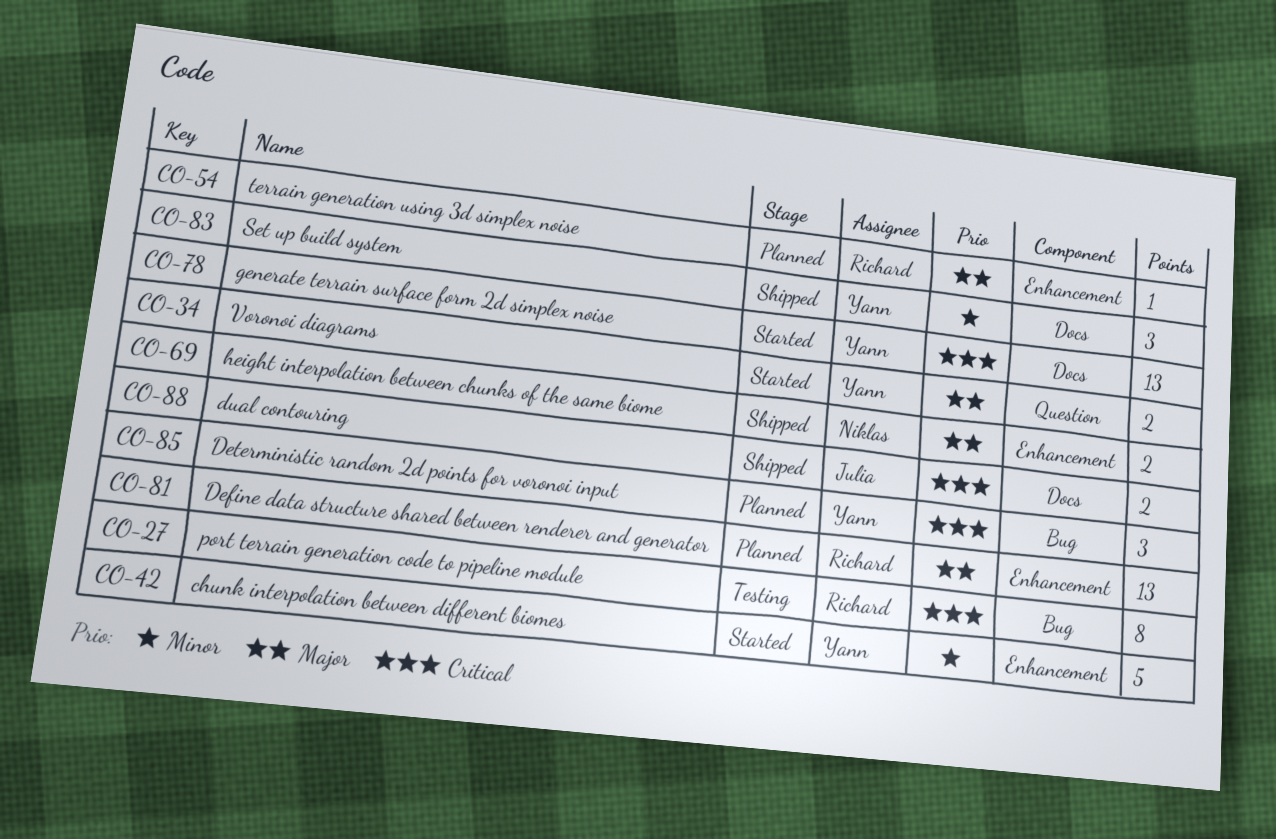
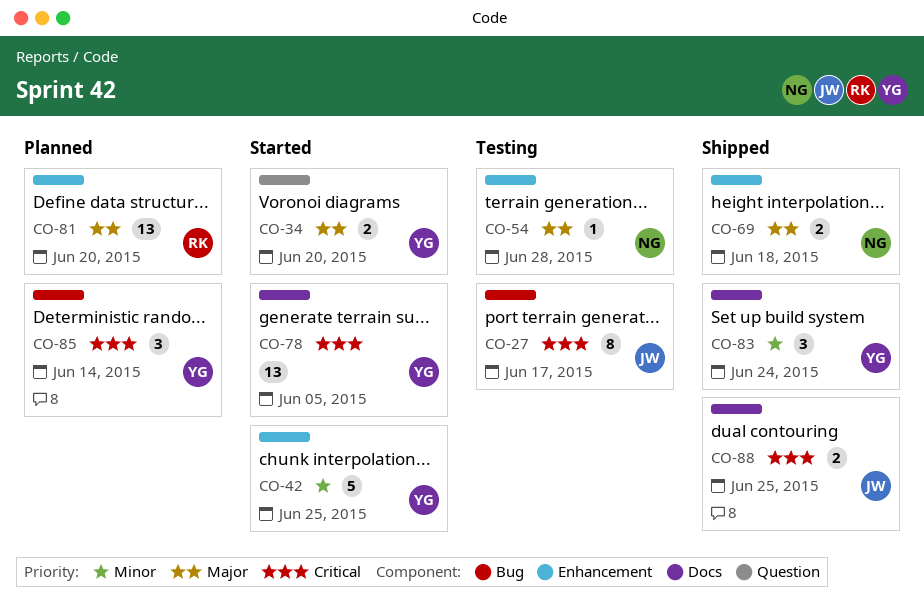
CO-27, owner: Richard -> Julia
CO-54, status: Planned -> Testing
CO-54, owner: Richard -> Niklas

